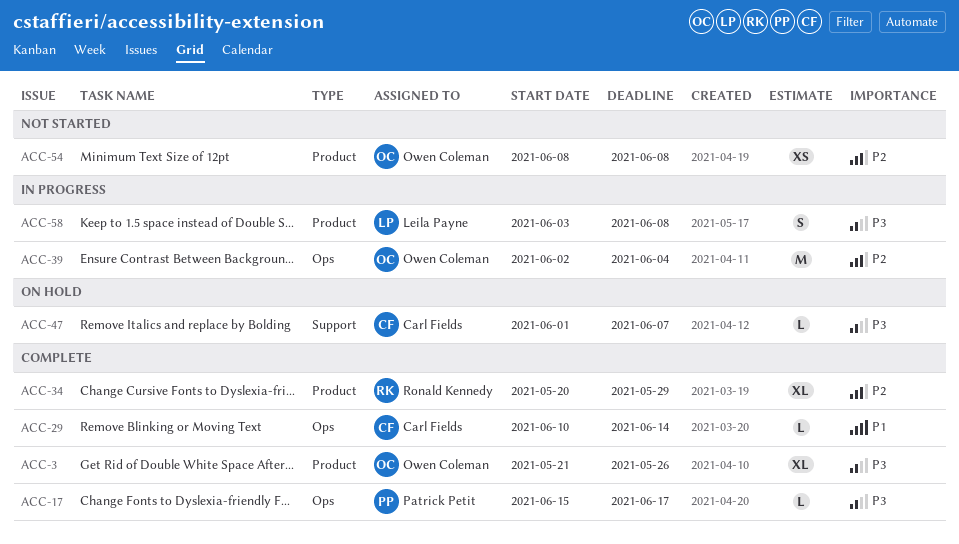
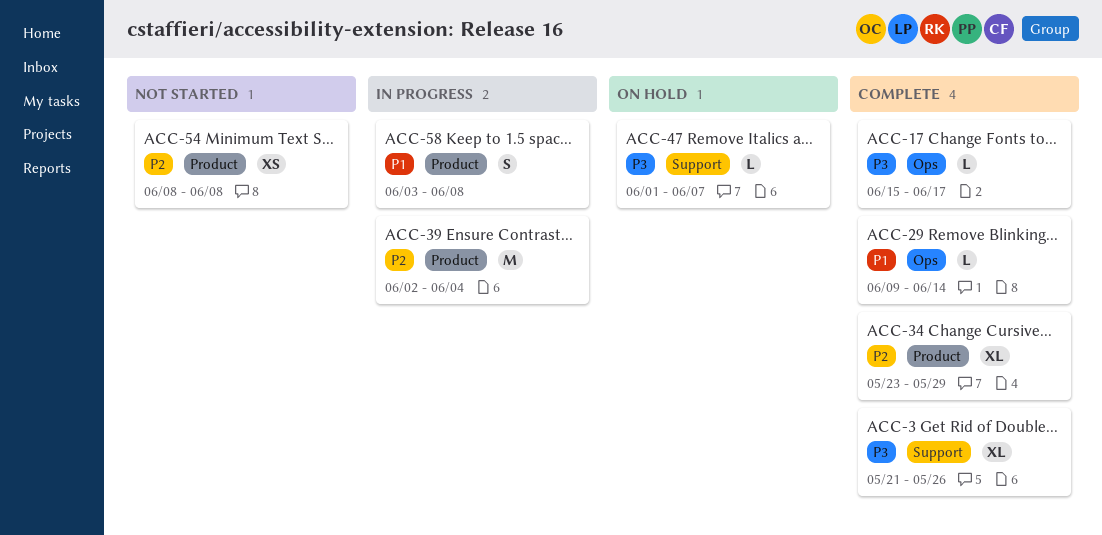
ACC-3, label: Product -> Support
ACC-29, start: Jun 10 -> Jun 9
ACC-34, start: May 20 -> May 23
ACC-39, label: Ops -> Product
ACC-58, priority: P3 -> P1

